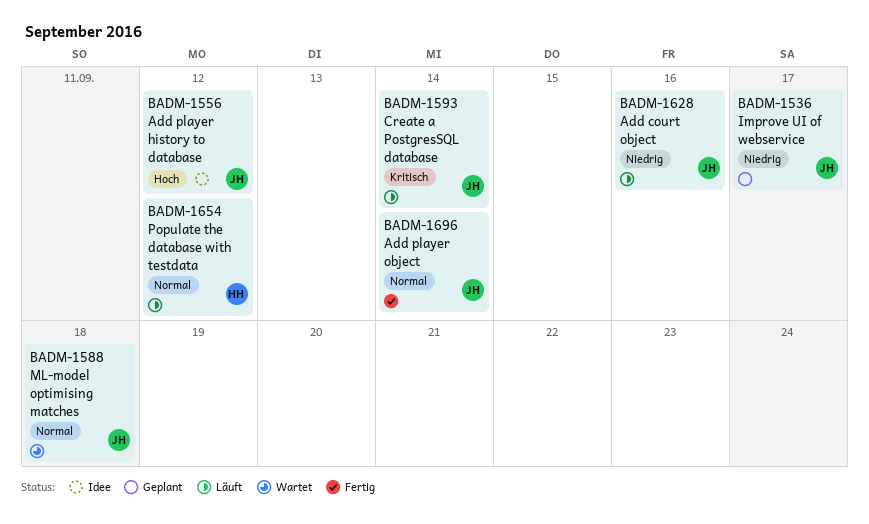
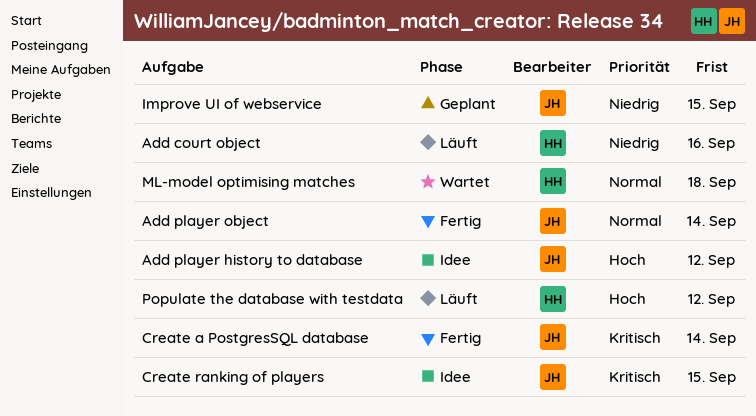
Add court object, owner: JH -> HH
Create a PostgresSQL database, status: Läuft -> Fertig
Create ranking of players: none -> present
Improve UI of webservice, due: Sep 17 -> Sep 15
ML-model optimising matches, owner: JH -> HH
Populate the database with testdata, priority: Normal -> Hoch

